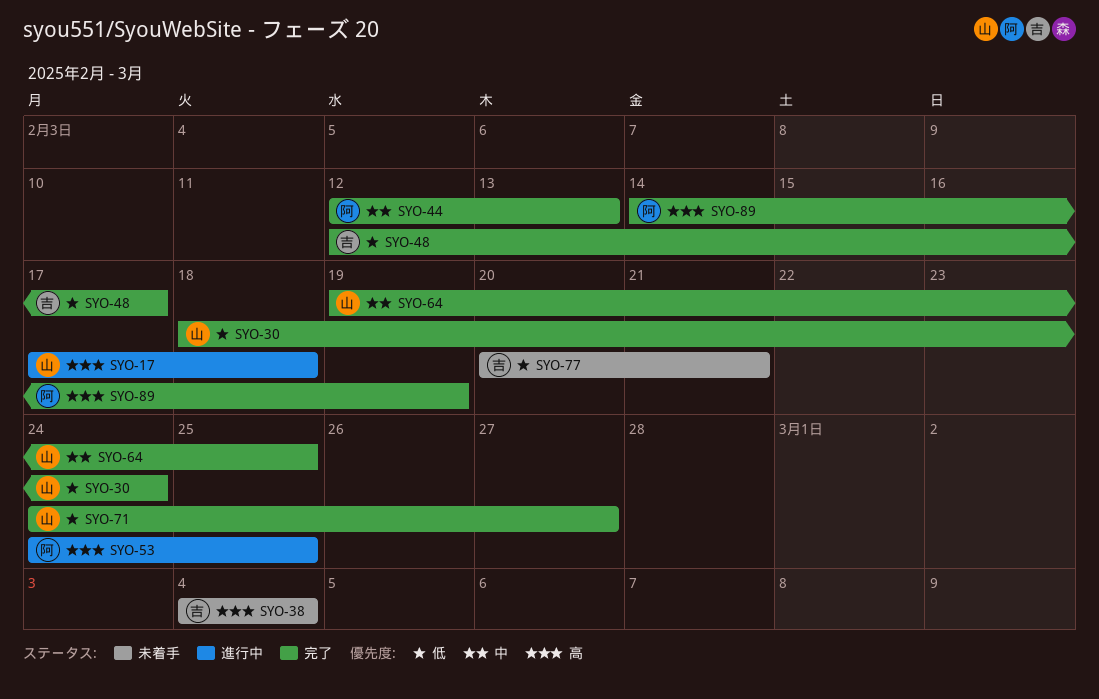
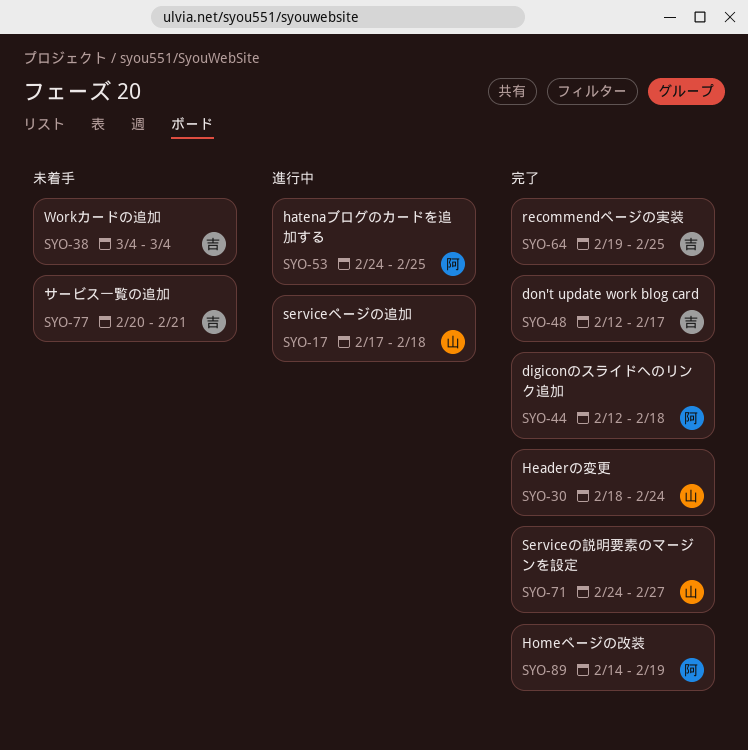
SYO-44, due: Feb 13 -> Feb 18
SYO-64, owner: 山 -> 吉

